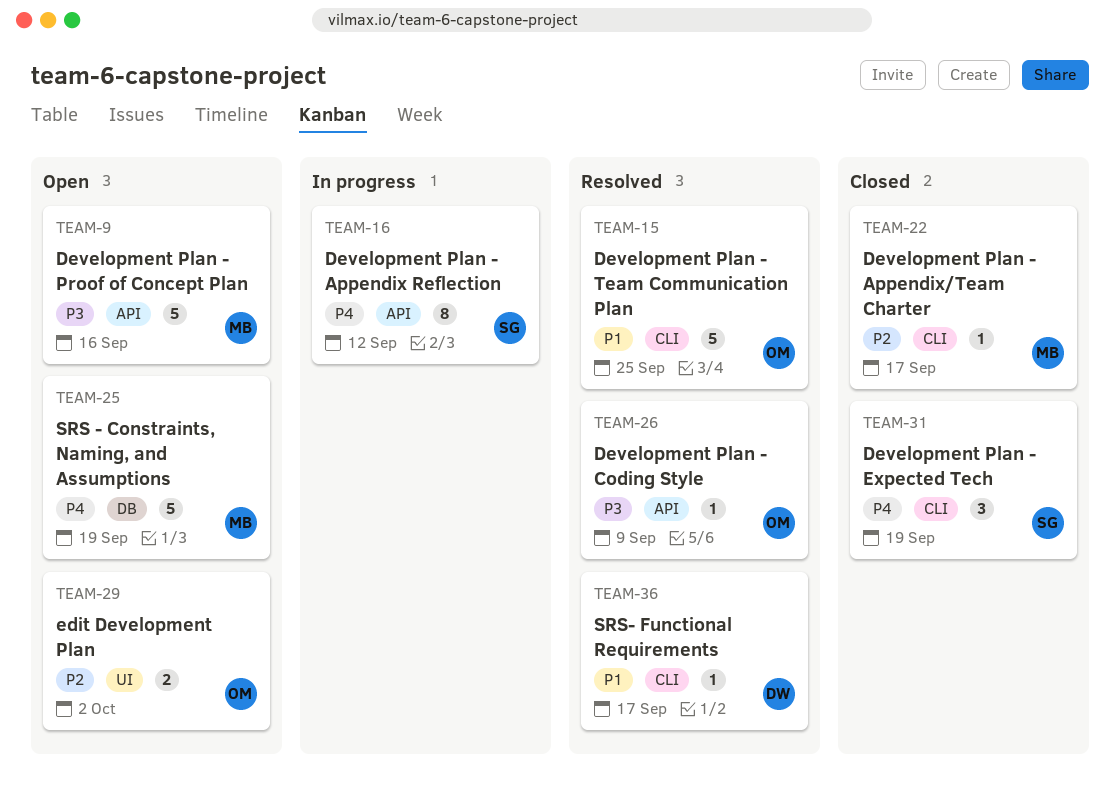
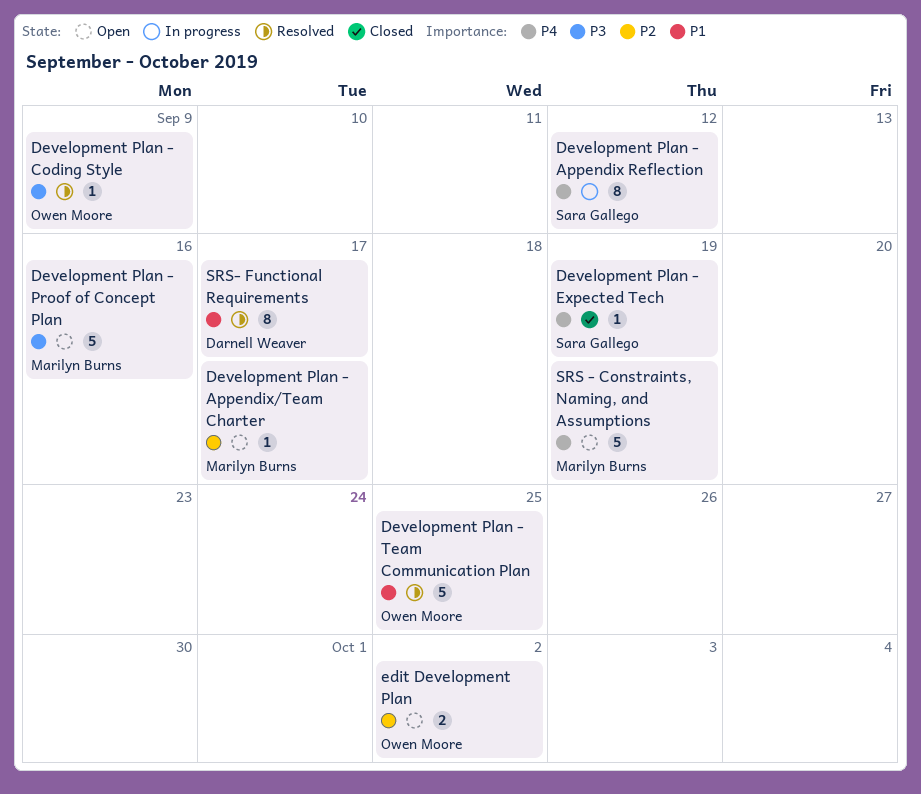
Development Plan - Appendix/Team Charter, status: Closed -> Open
Development Plan - Expected Tech, estimate: 3 -> 1
SRS- Functional Requirements, estimate: 1 -> 8

